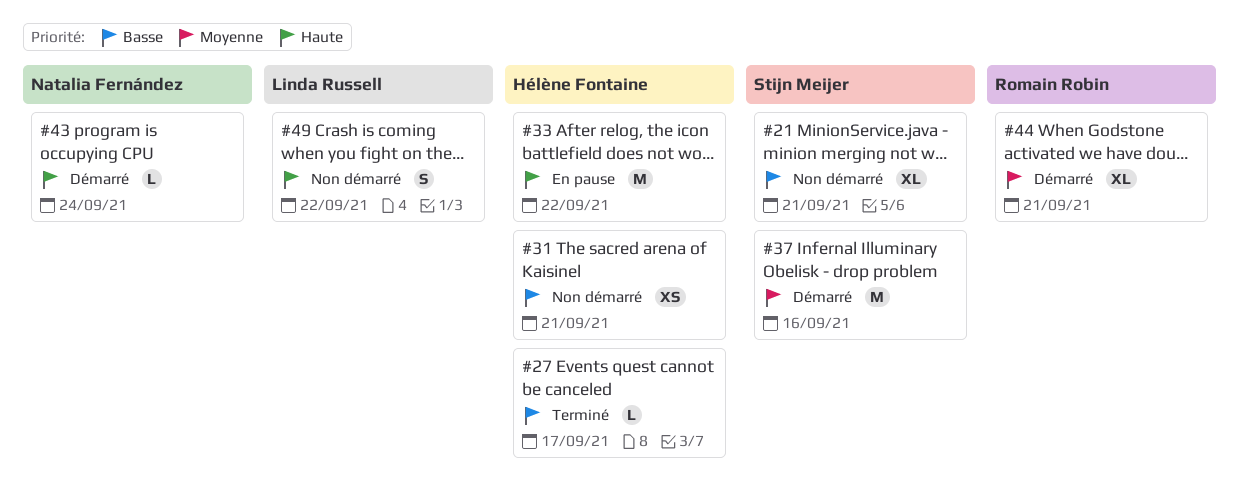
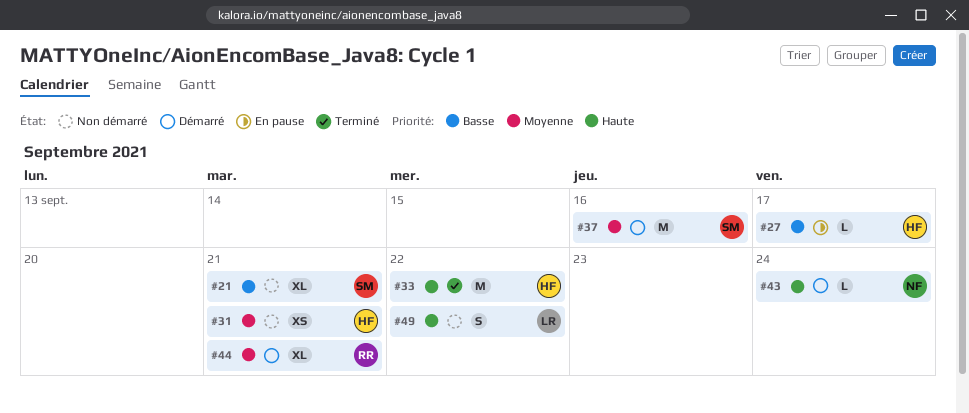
#27, status: Terminé -> En pause
#31, priority: Basse -> Moyenne
#33, status: En pause -> Terminé

